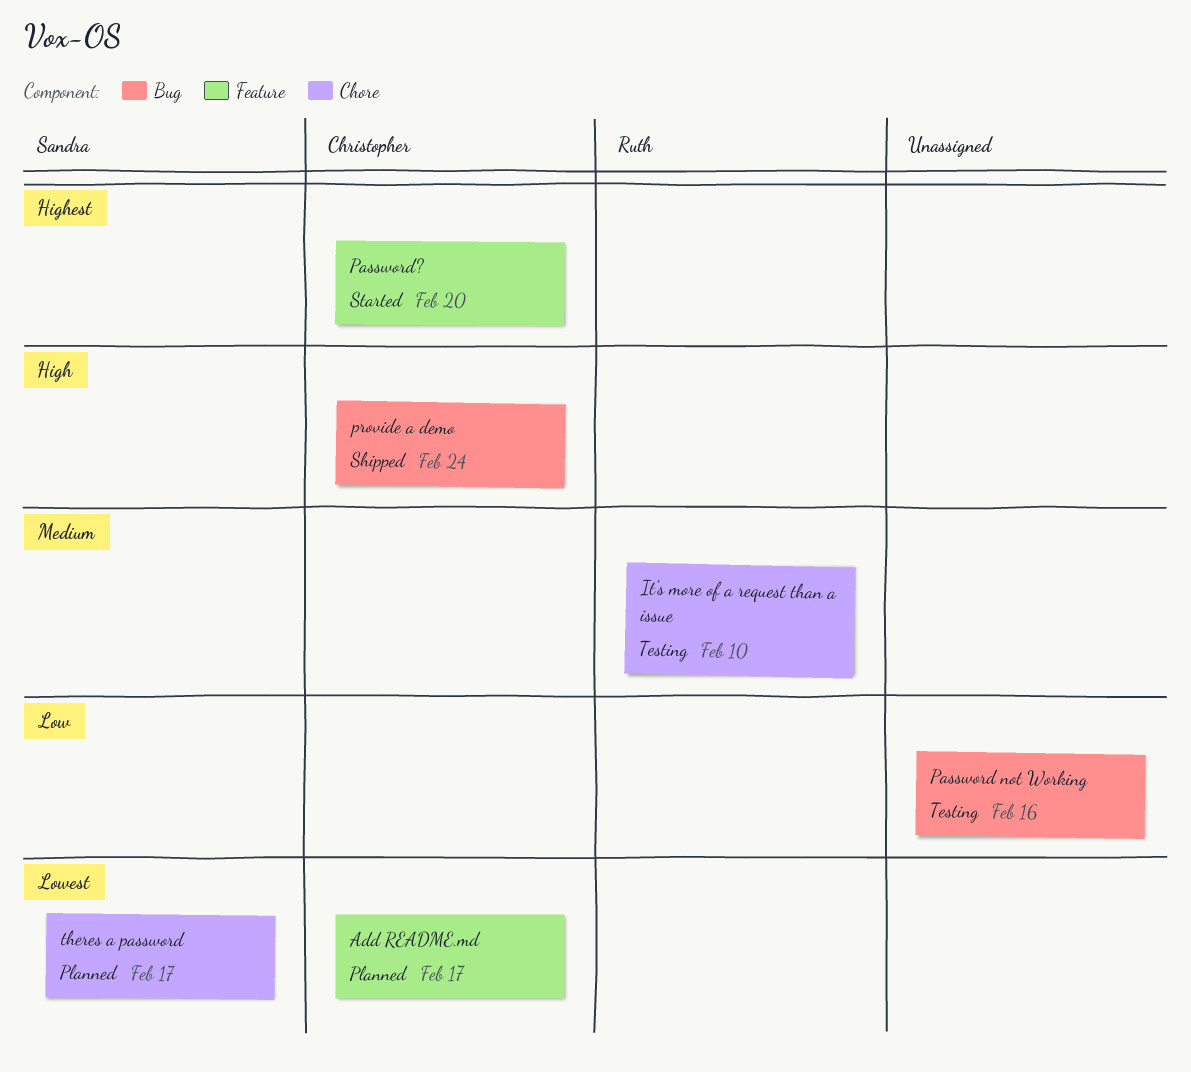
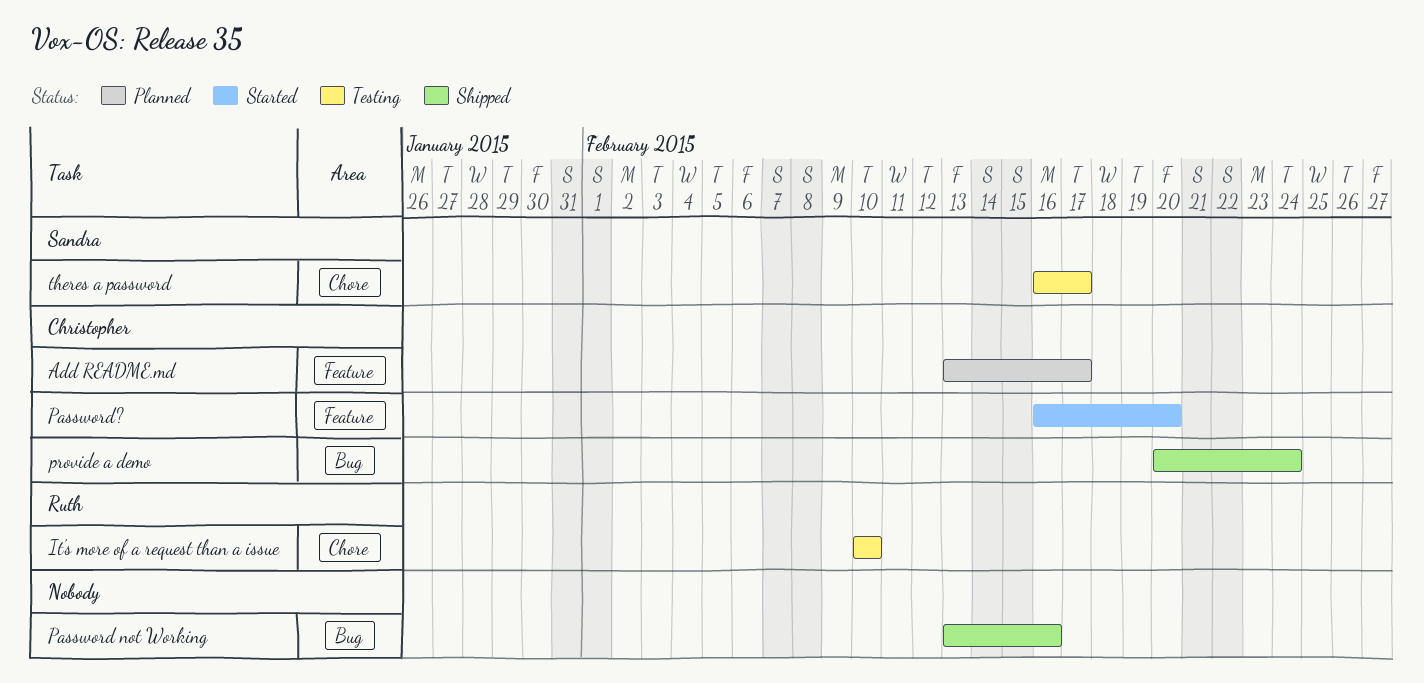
Password not Working, status: Testing -> Shipped
theres a password, status: Planned -> Testing

